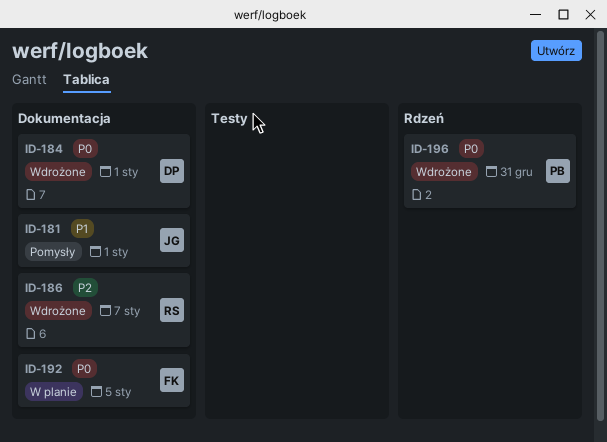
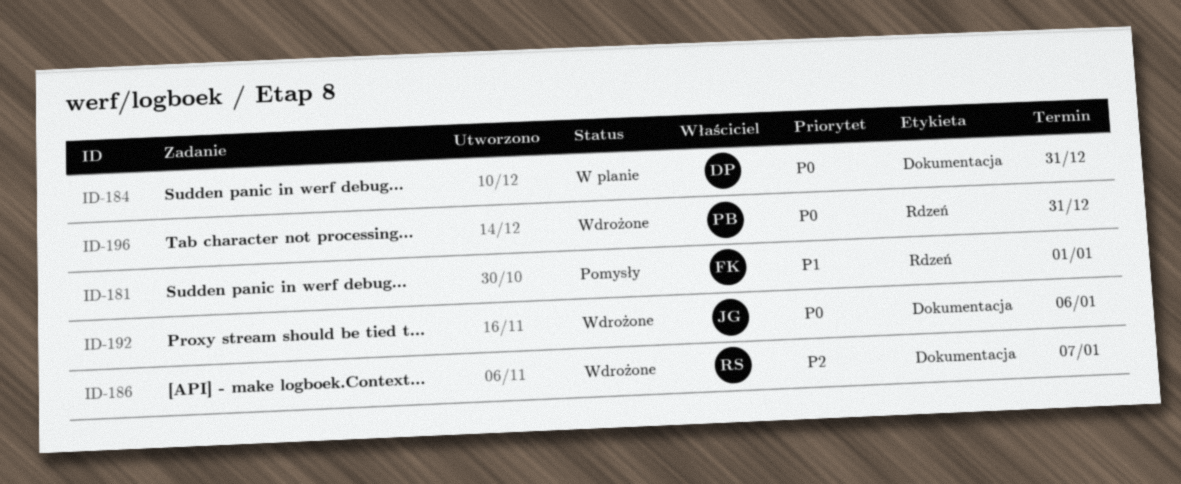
ID-181, owner: JG -> FK
ID-181, label: Dokumentacja -> Rdzeń
ID-184, status: Wdrożone -> W planie
ID-184, due: Jan 1 -> Dec 31
ID-192, status: W planie -> Wdrożone
ID-192, owner: FK -> JG
ID-192, due: Jan 5 -> Jan 6

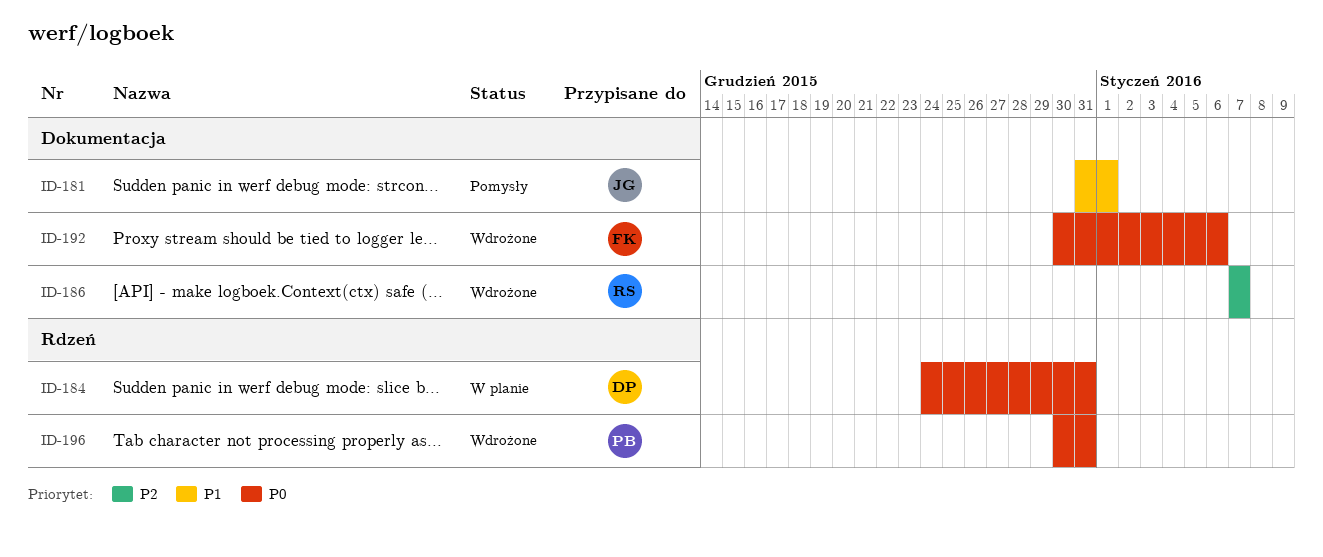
ID-181, owner: FK -> JG
ID-181, label: Rdzeń -> Dokumentacja
ID-184, label: Dokumentacja -> Rdzeń
ID-192, owner: JG -> FK

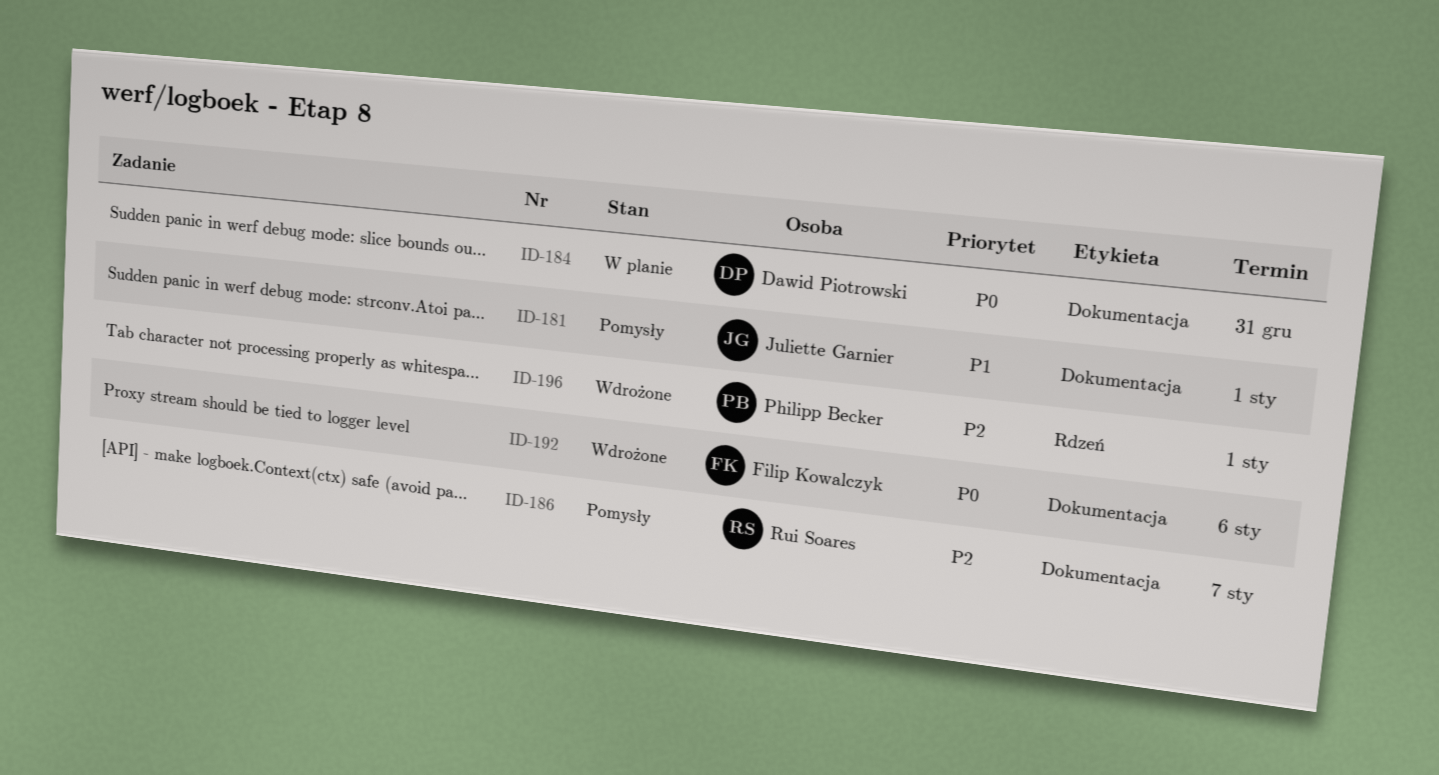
ID-184, label: Rdzeń -> Dokumentacja
ID-186, status: Wdrożone -> Pomysły
ID-196, priority: P0 -> P2
ID-196, due: Dec 31 -> Jan 1

